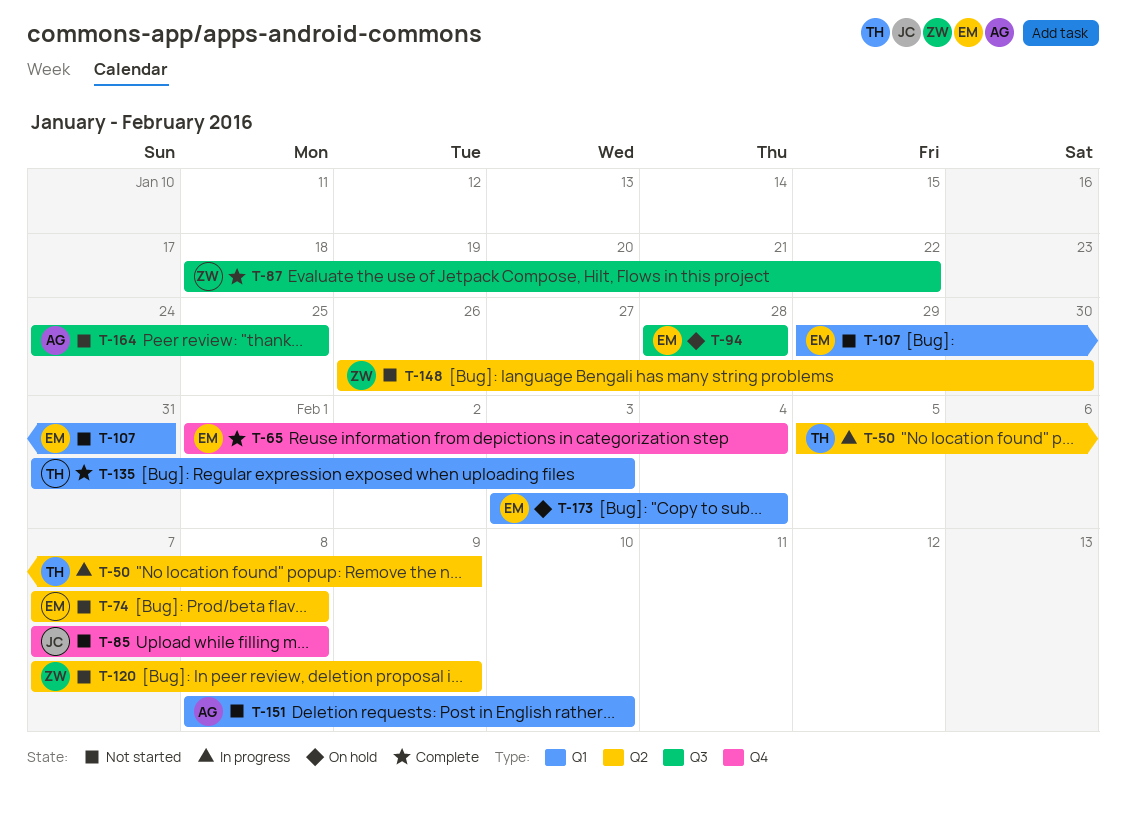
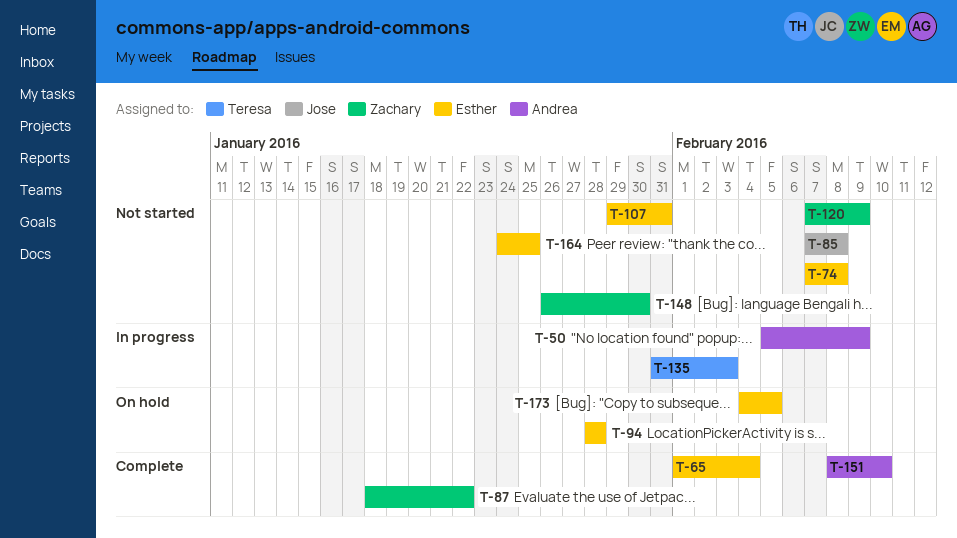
T-50, owner: Teresa -> Andrea
T-135, status: Complete -> In progress
T-151, status: Not started -> Complete
T-164, owner: Andrea -> Esther
T-173, start: Feb 3 -> Feb 4
T-173, due: Feb 4 -> Feb 5

